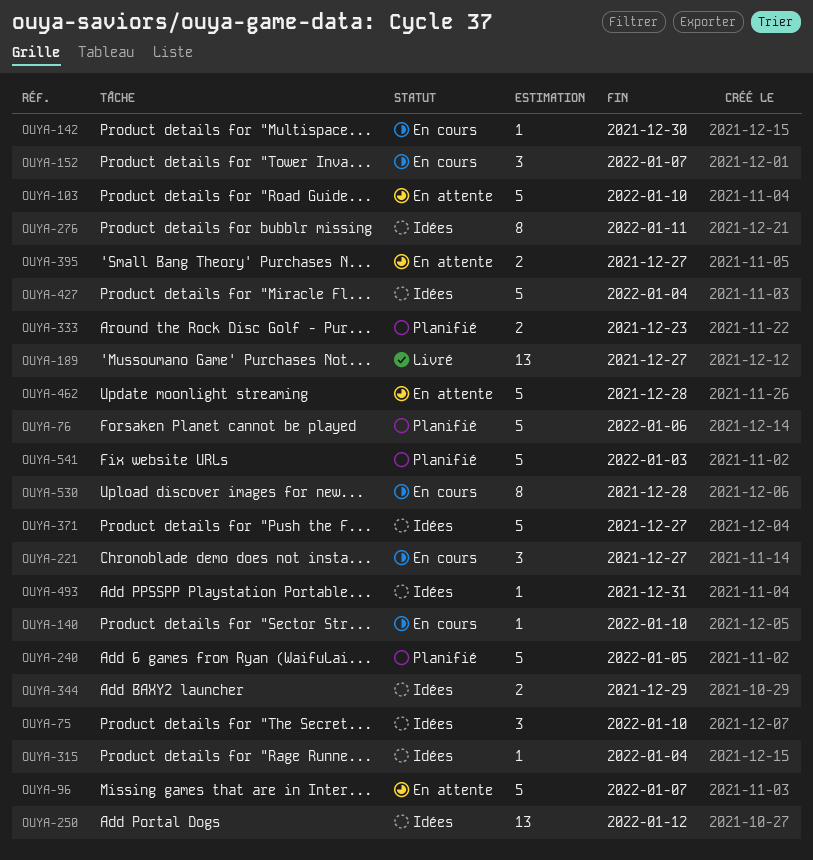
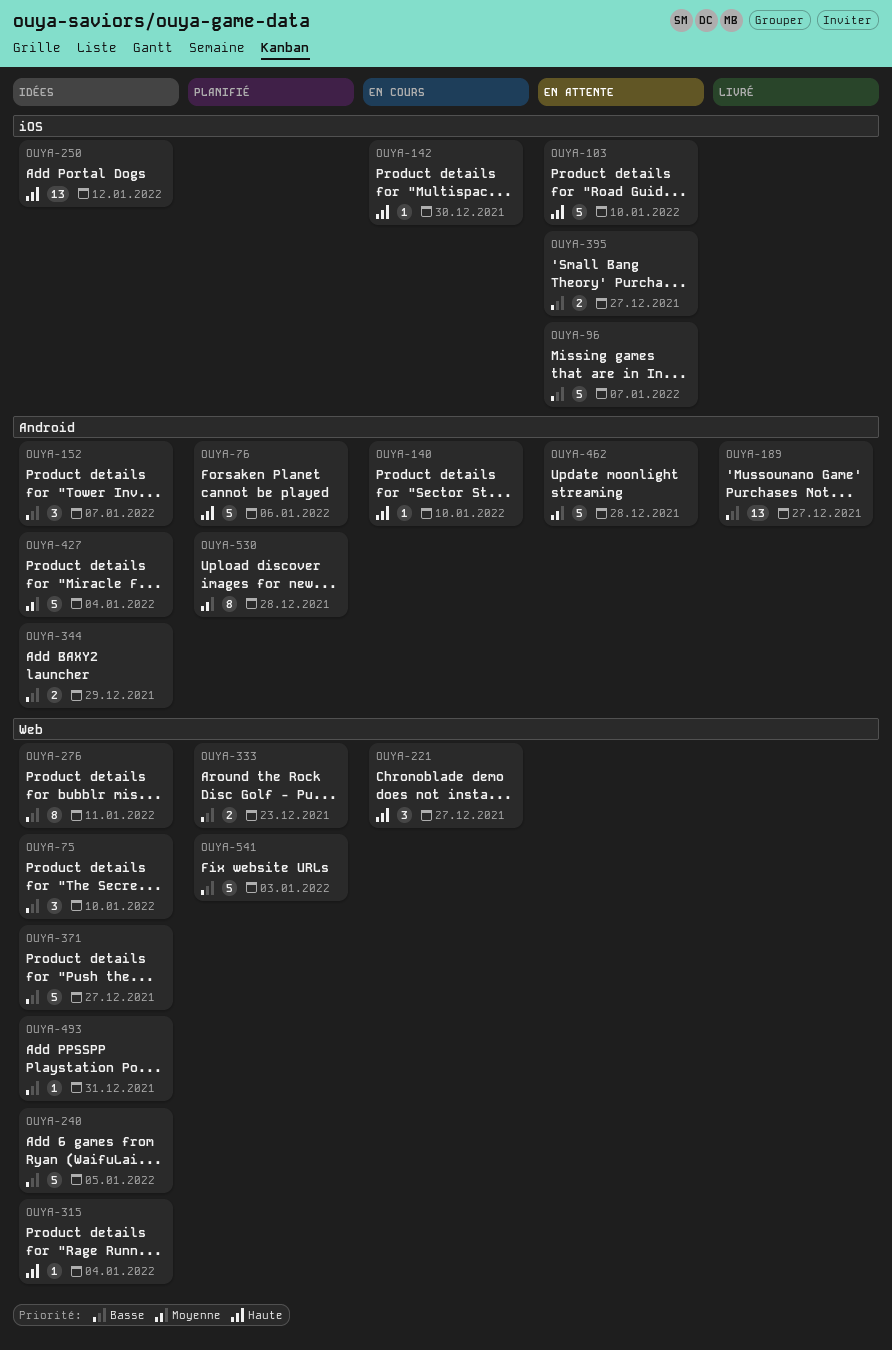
OUYA-152, status: En cours -> Idées
OUYA-240, status: Planifié -> Idées
OUYA-530, status: En cours -> Planifié

